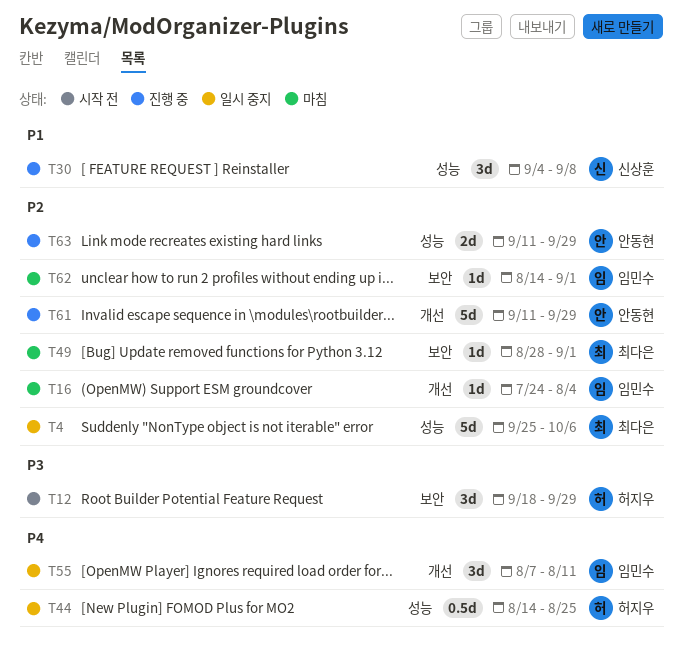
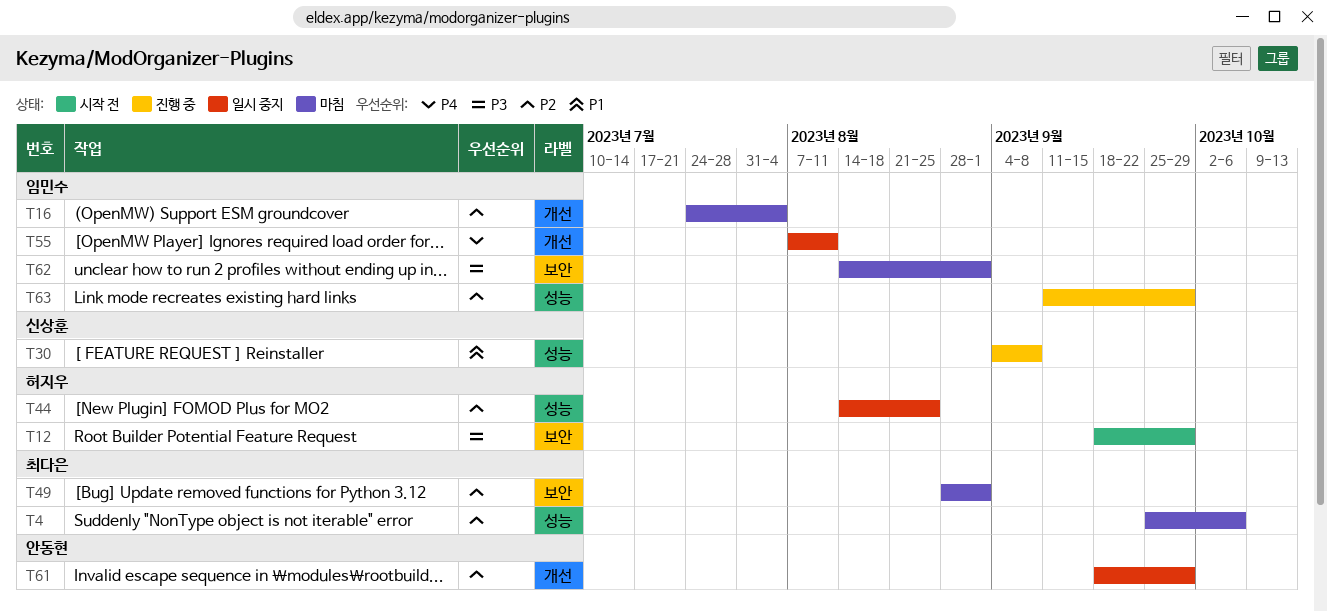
T4, status: 일시 중지 -> 마침
T44, priority: P4 -> P2
T61, status: 진행 중 -> 일시 중지
T61, start: Sep 11 -> Sep 18
T62, priority: P2 -> P3
T63, owner: 안동현 -> 임민수

